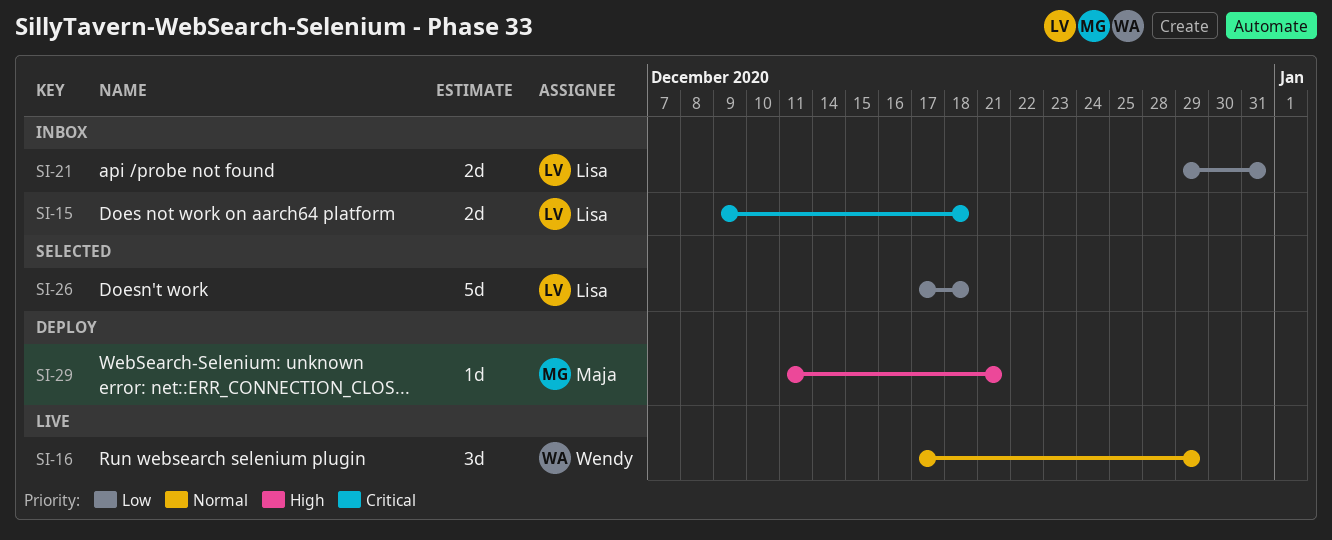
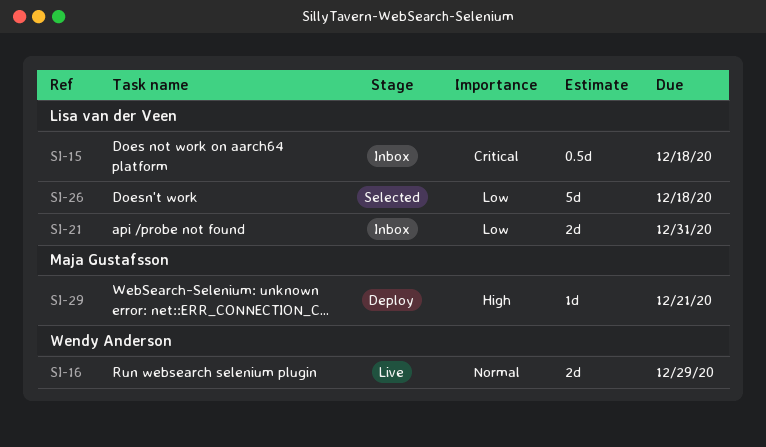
SI-15, estimate: 2d -> 0.5d
SI-16, estimate: 3d -> 2d

